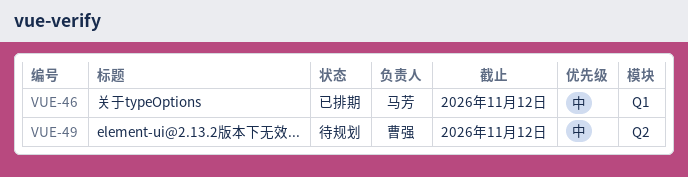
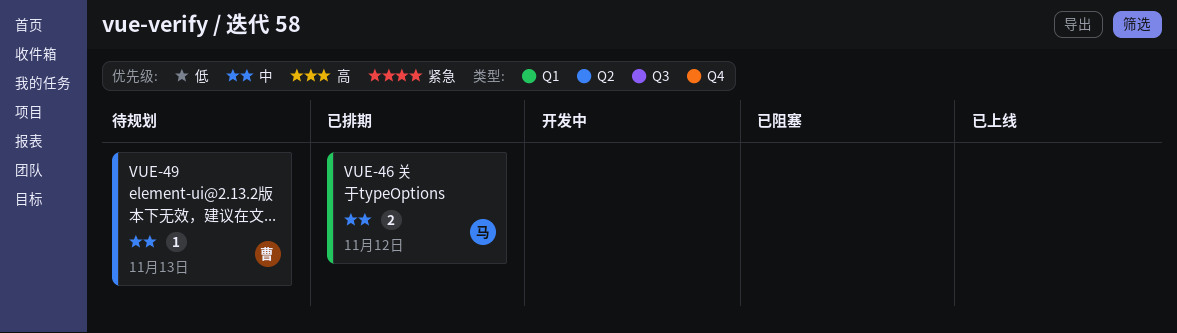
VUE-49, due: Nov 12 -> Nov 13

